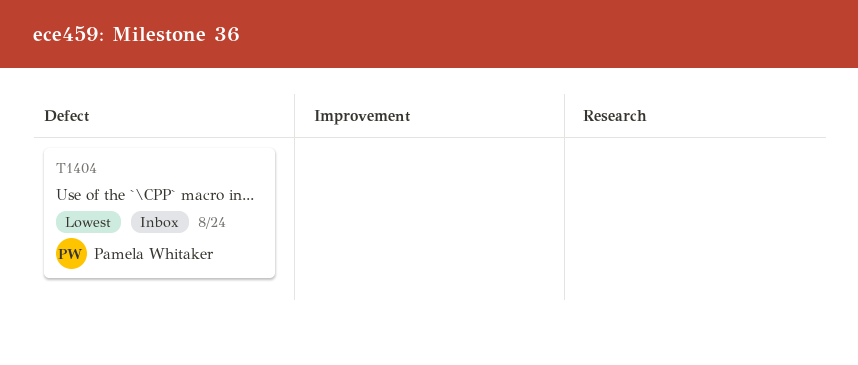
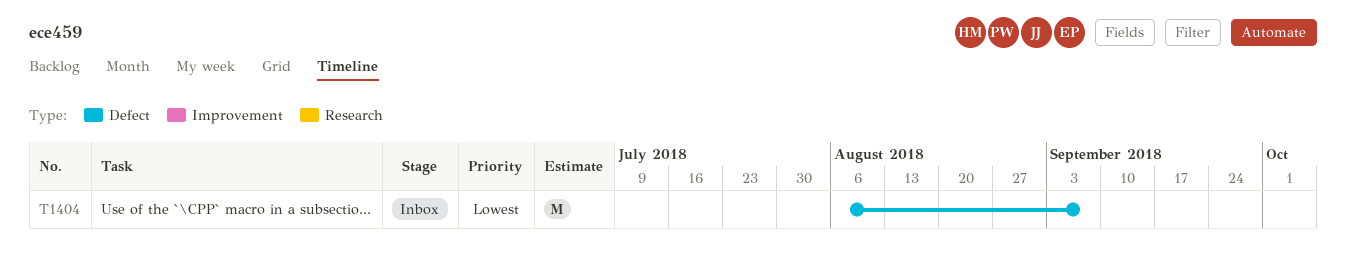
T1404, due: Aug 24 -> Sep 7

